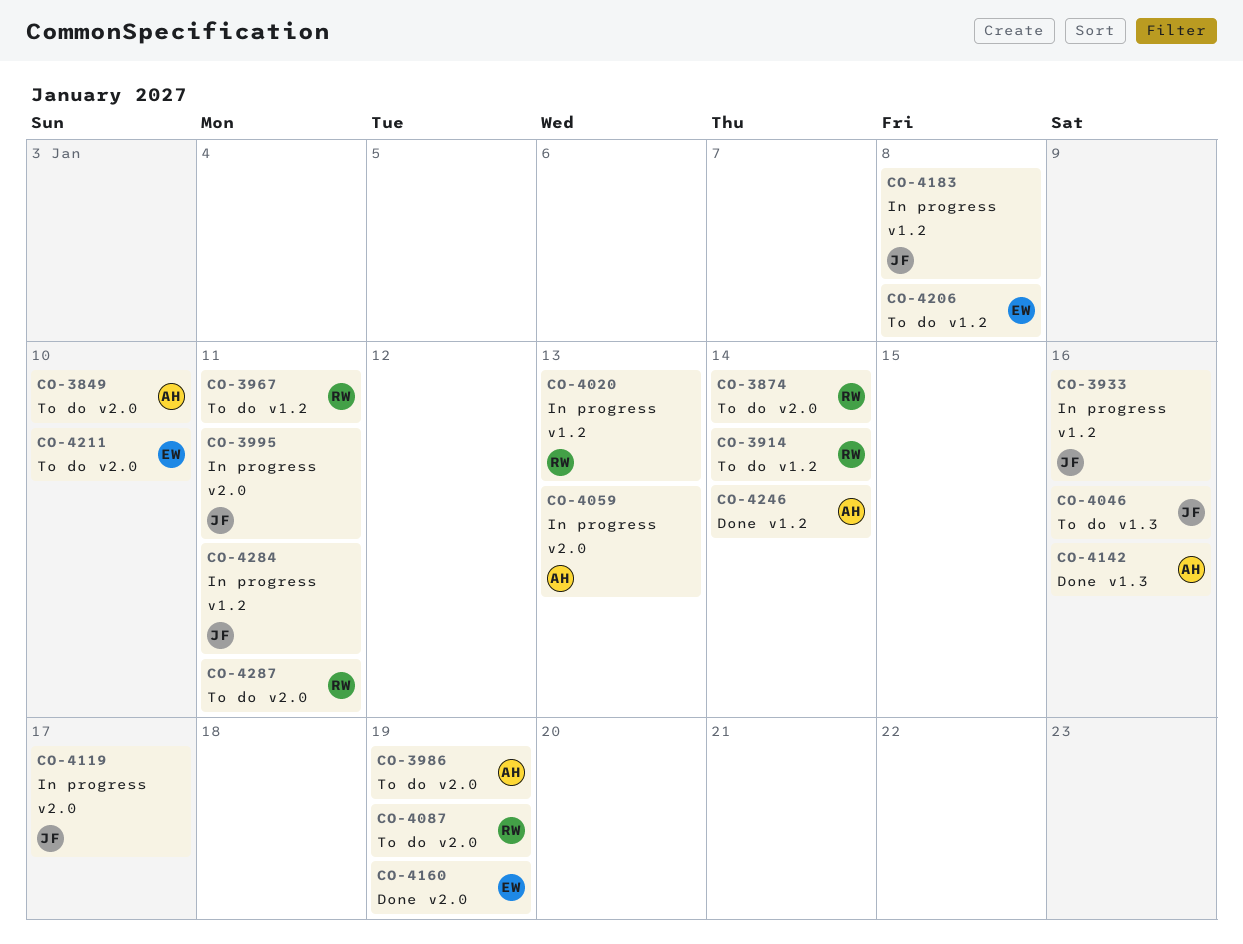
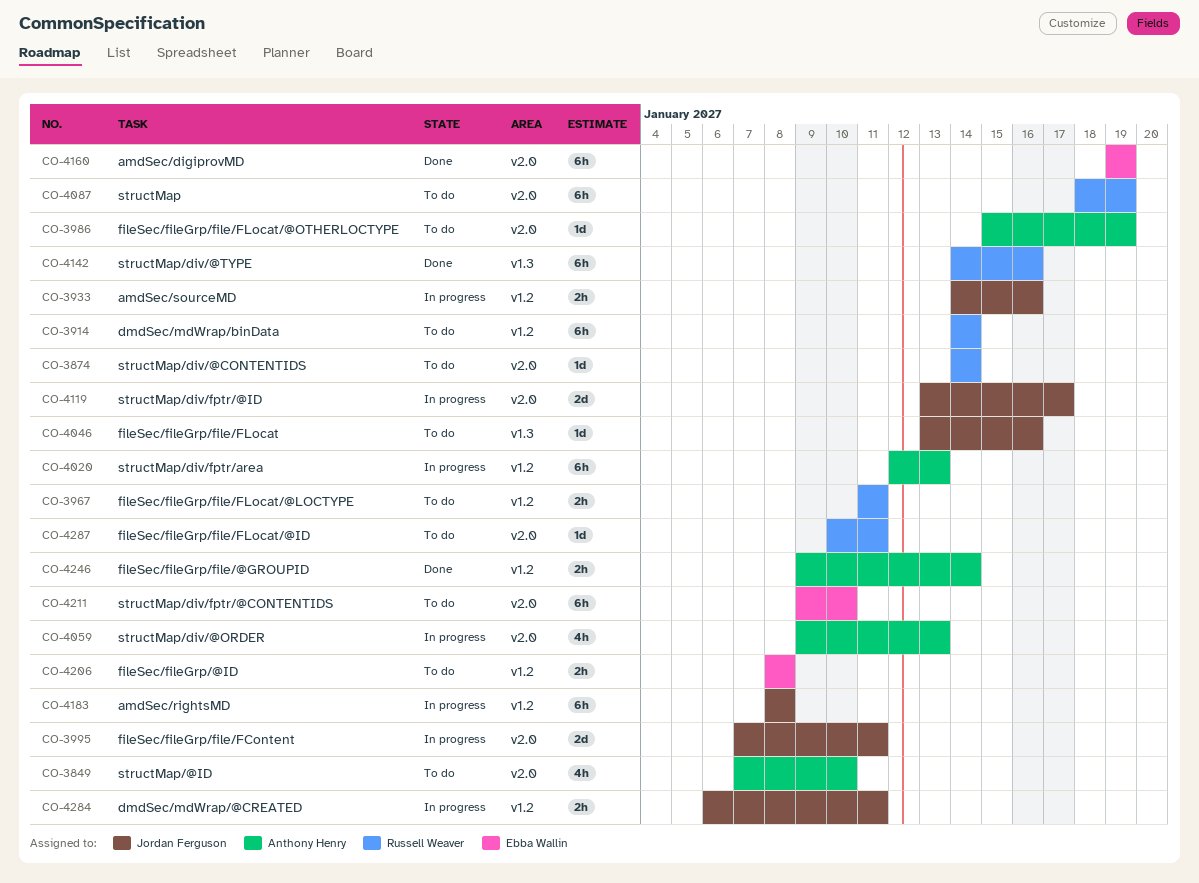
CO-4020, owner: Russell Weaver -> Anthony Henry
CO-4142, owner: Anthony Henry -> Russell Weaver

